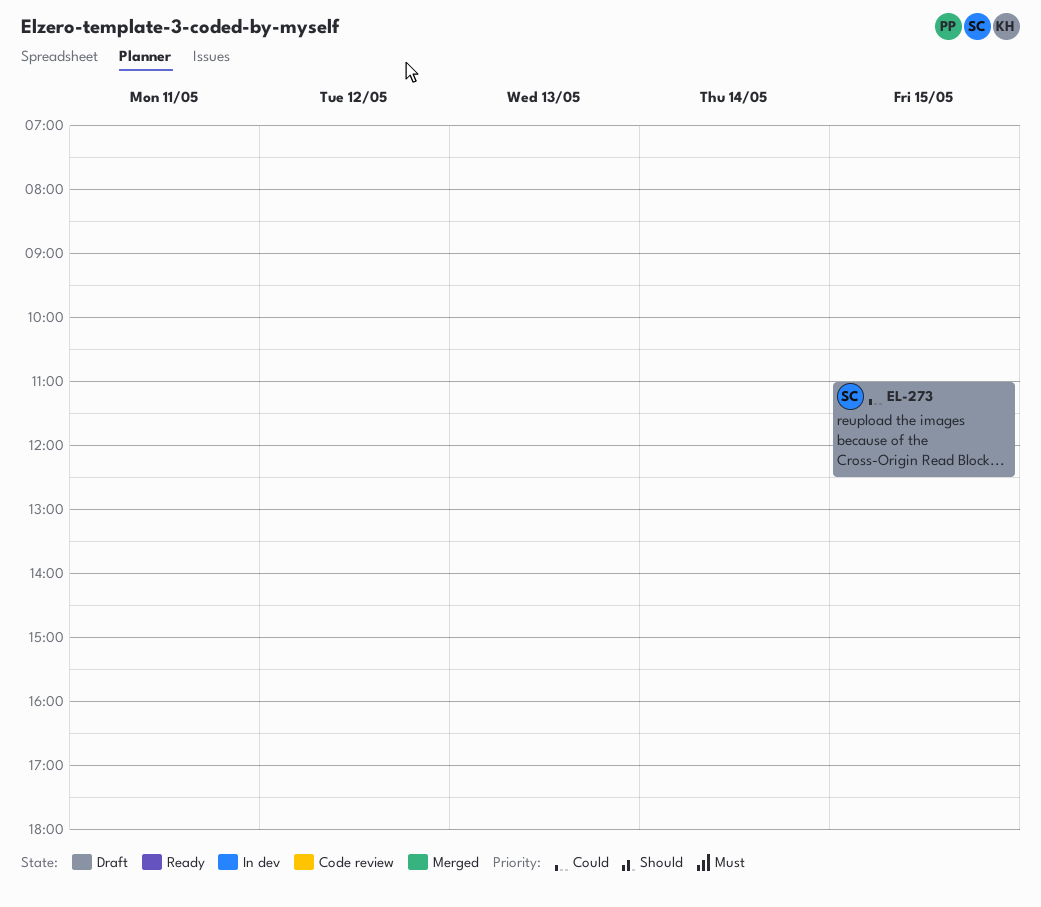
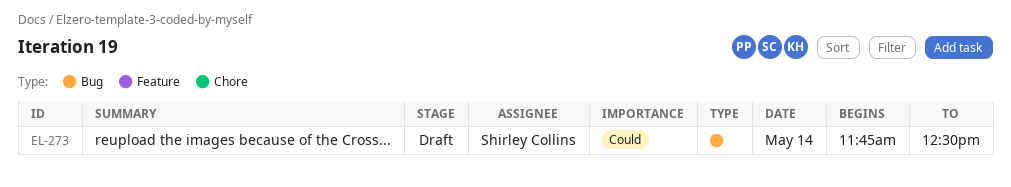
EL-273, day: May 15 -> May 14
EL-273, begins: 11:00 -> 11:45

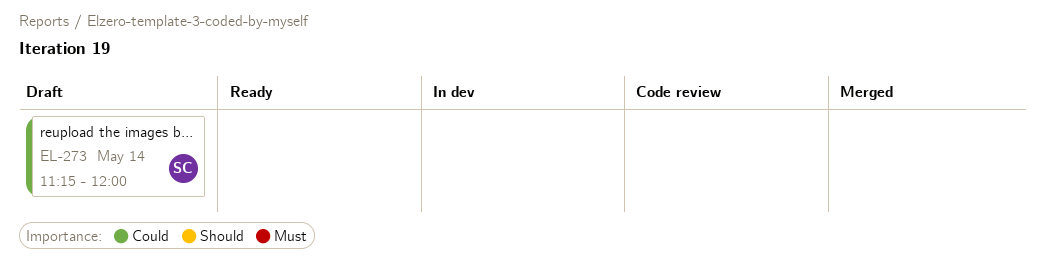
EL-273, begins: 11:45 -> 11:15
EL-273, ends: 12:30 -> 12:00

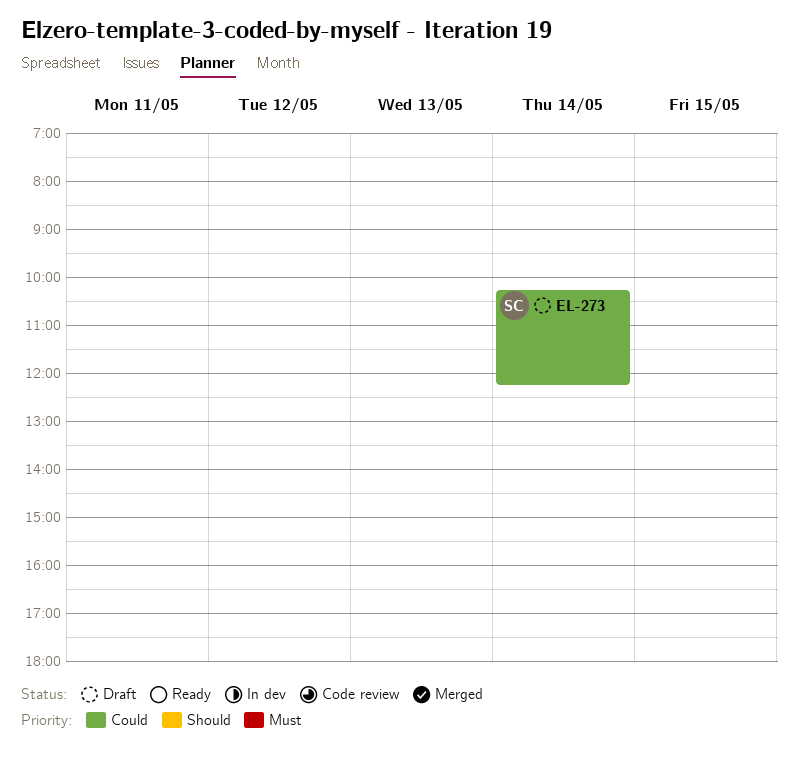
EL-273, begins: 11:15 -> 10:15
EL-273, ends: 12:00 -> 12:15

